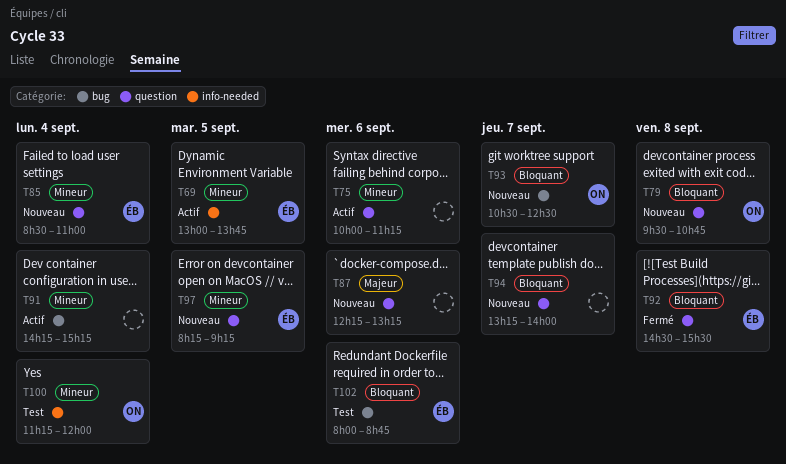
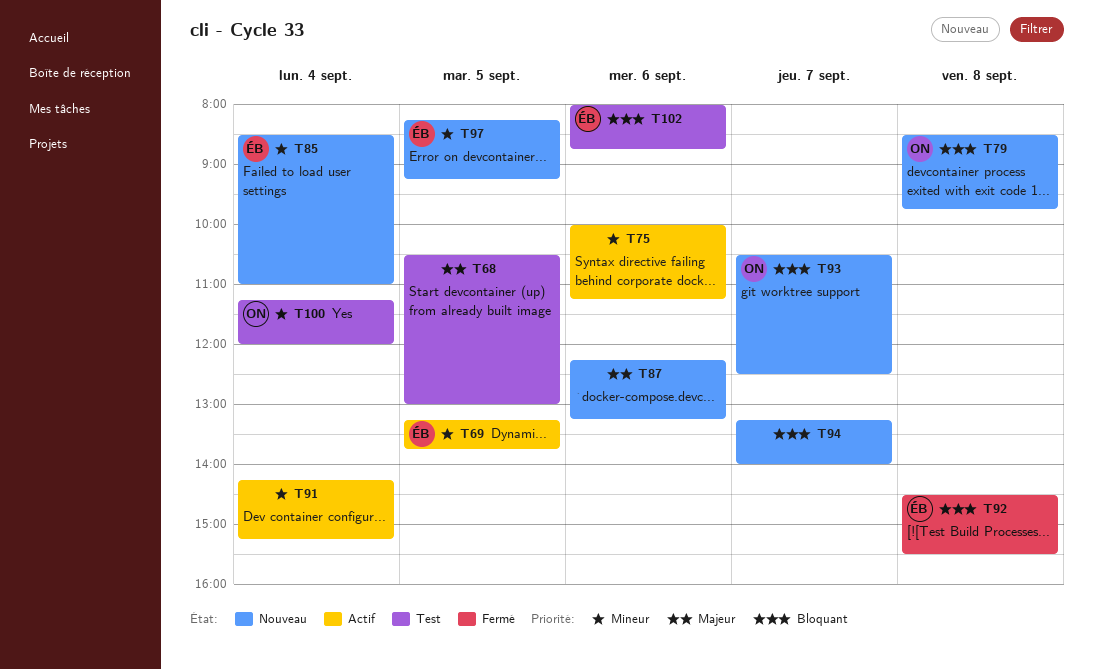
T68: none -> present
T69, begins: 13:00 -> 13:15
T79, begins: 09:30 -> 08:30
T79, ends: 10:45 -> 09:45

